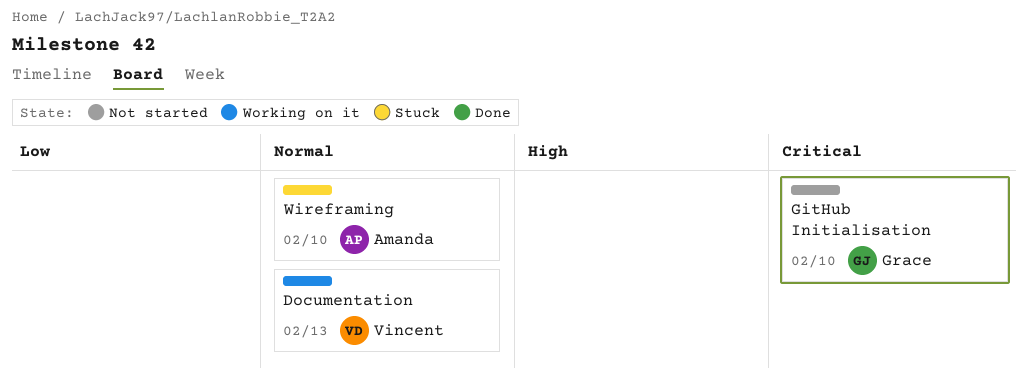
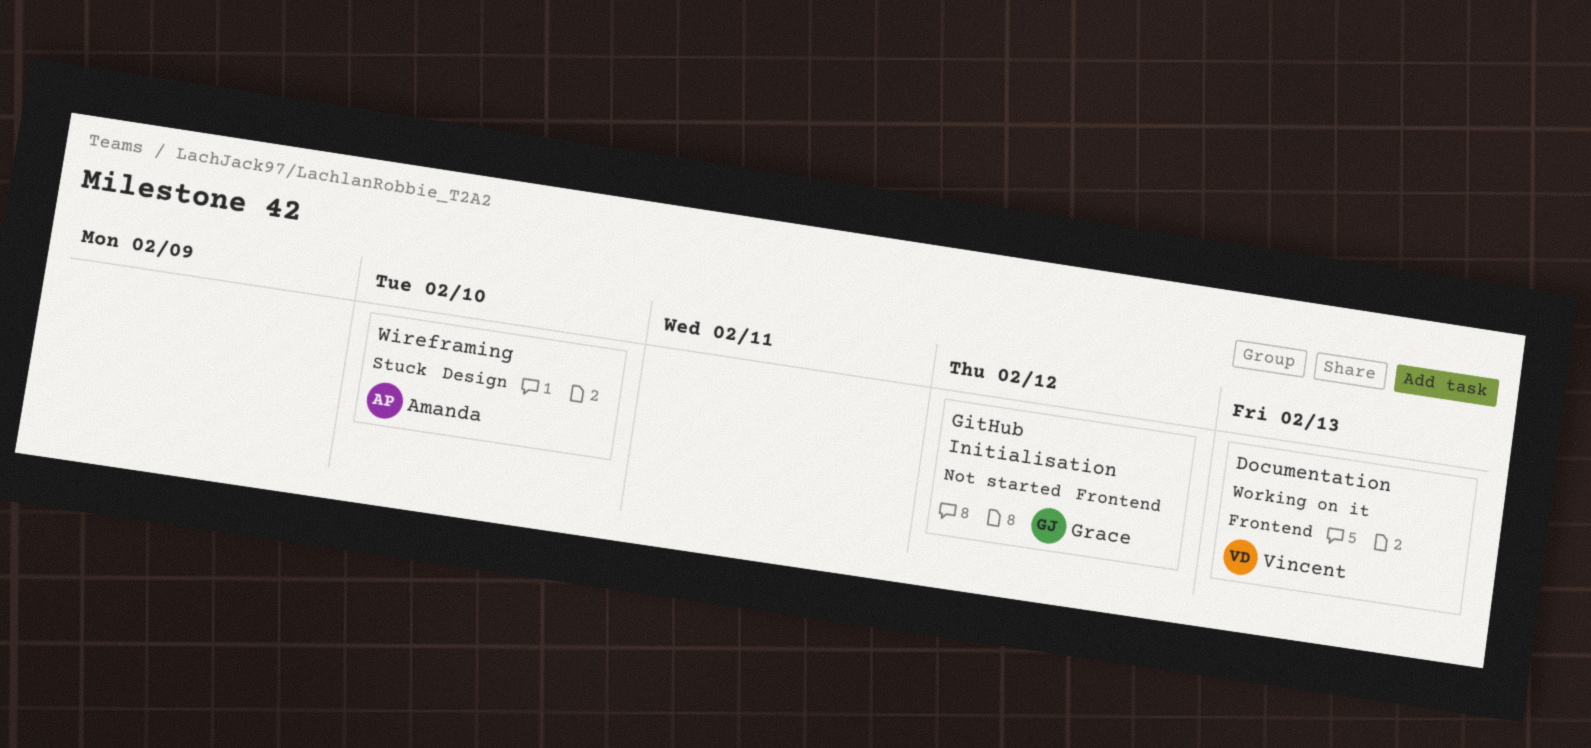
GitHub Initialisation, due: Feb 10 -> Feb 12

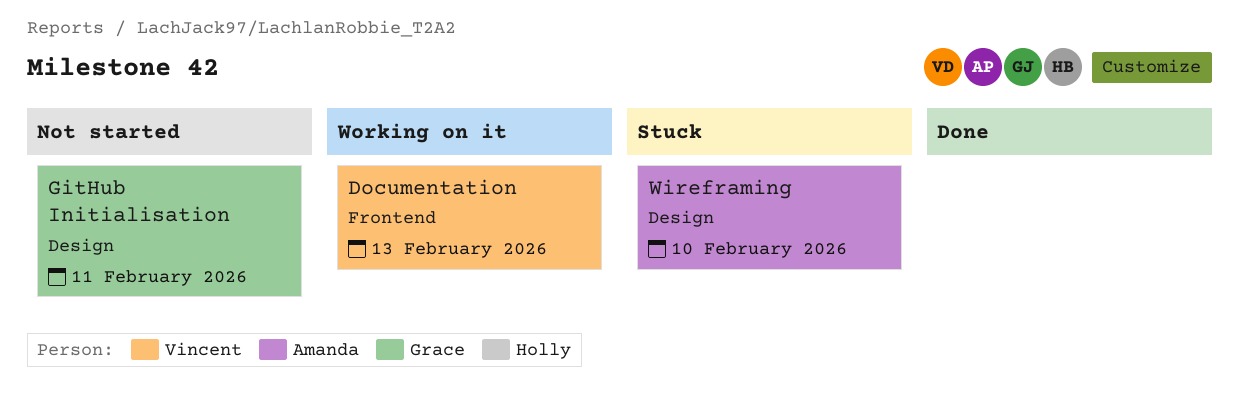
GitHub Initialisation, label: Frontend -> Design
GitHub Initialisation, due: Feb 12 -> Feb 11

